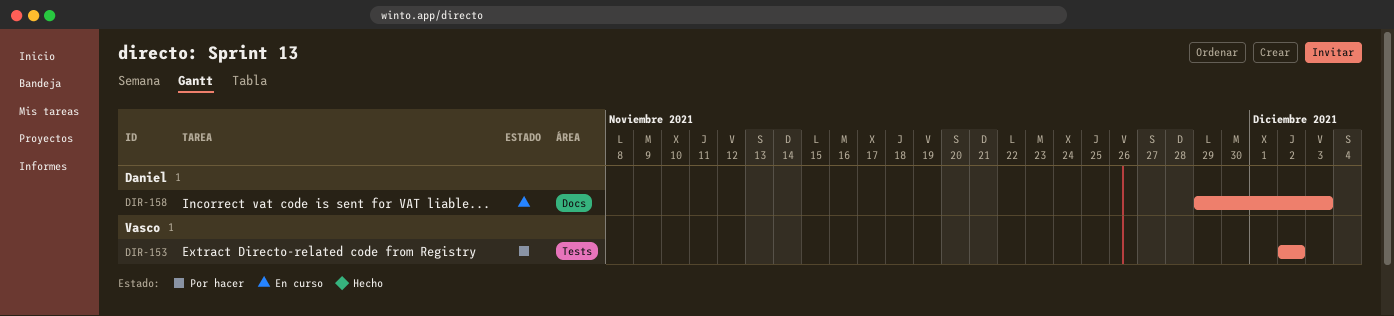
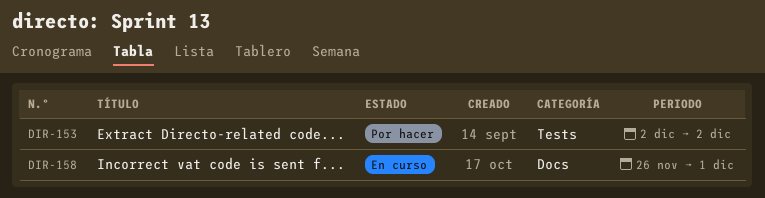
DIR-158, start: Nov 29 -> Nov 26
DIR-158, due: Dec 3 -> Dec 1

